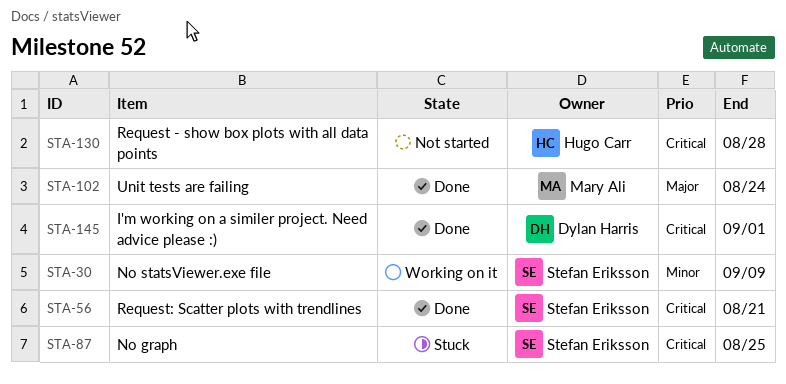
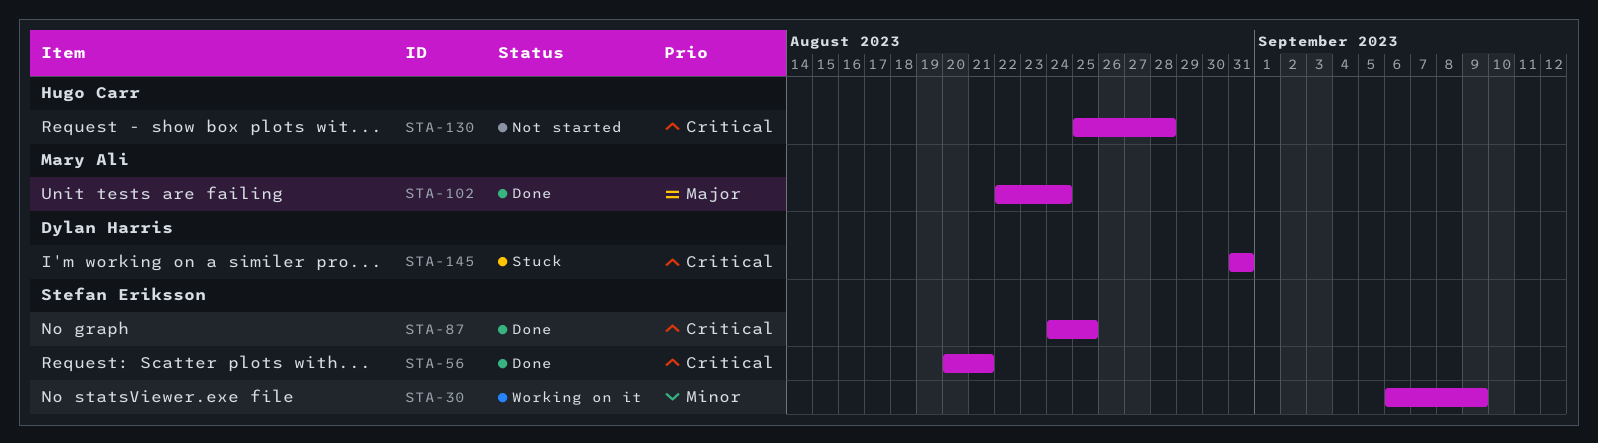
STA-87, status: Stuck -> Done
STA-145, status: Done -> Stuck
STA-145, due: Sep 1 -> Aug 31

